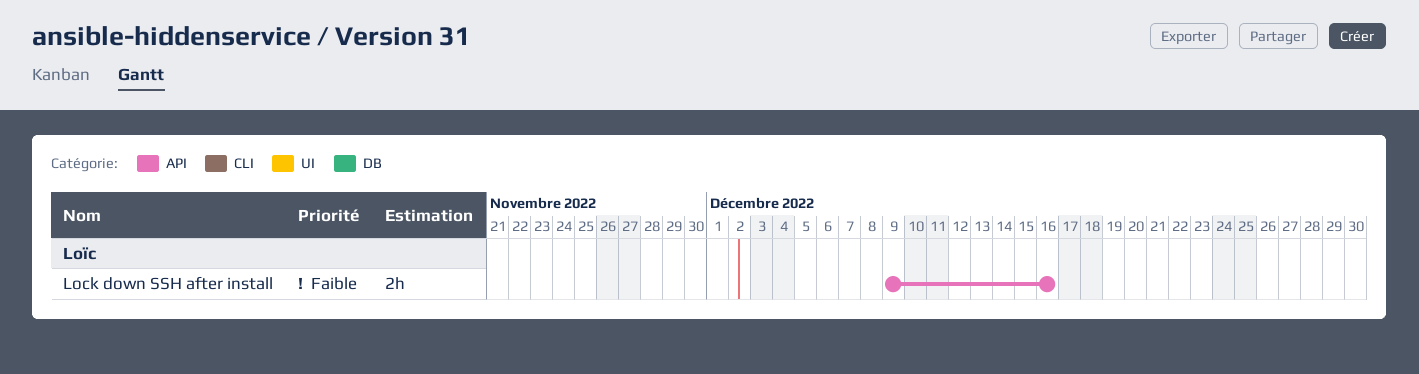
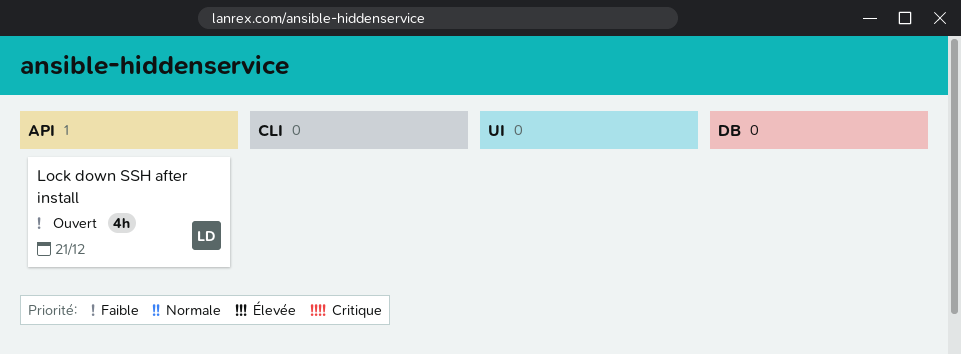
Lock down SSH after install, estimate: 2h -> 4h
Lock down SSH after install, due: Dec 16 -> Dec 21

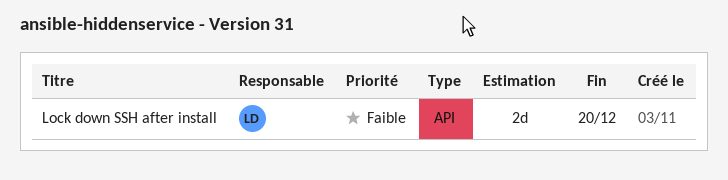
Lock down SSH after install, estimate: 4h -> 2d
Lock down SSH after install, due: Dec 21 -> Dec 20

